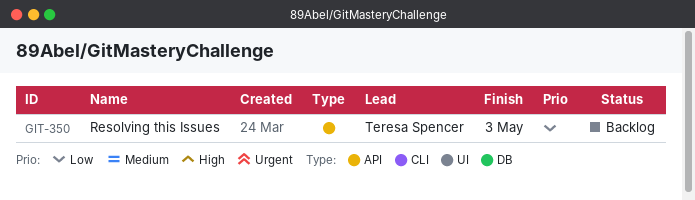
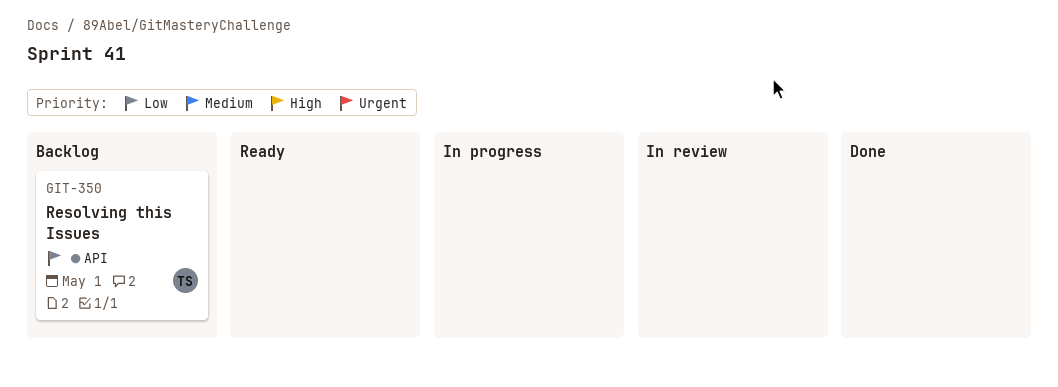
GIT-350, due: May 3 -> May 1

